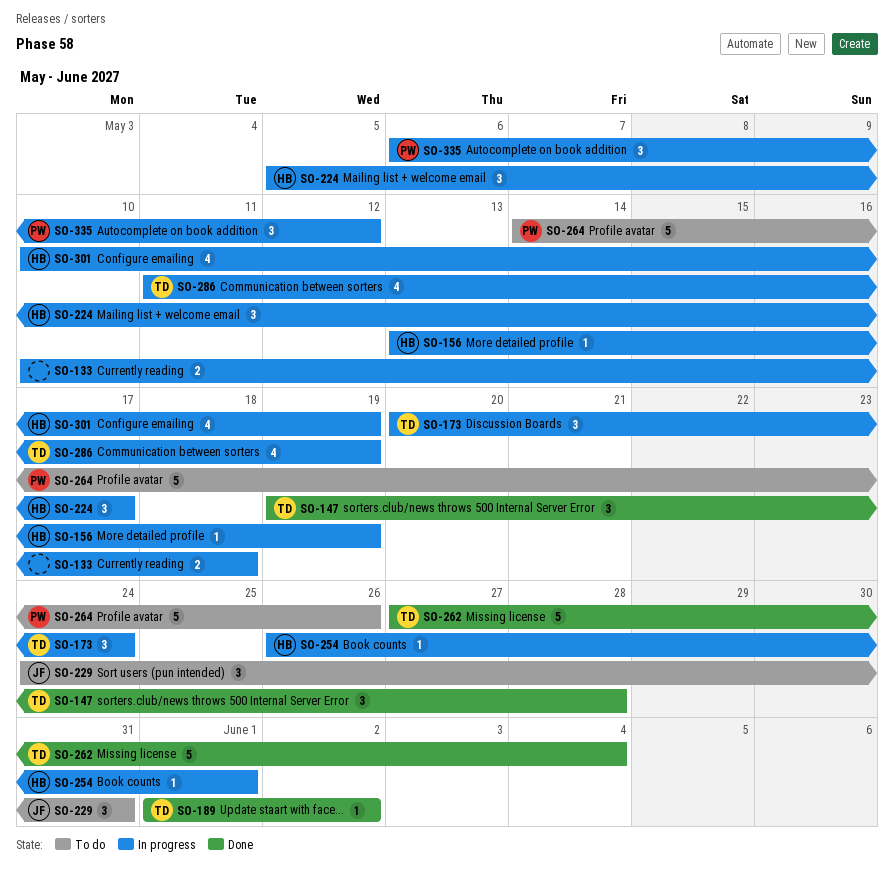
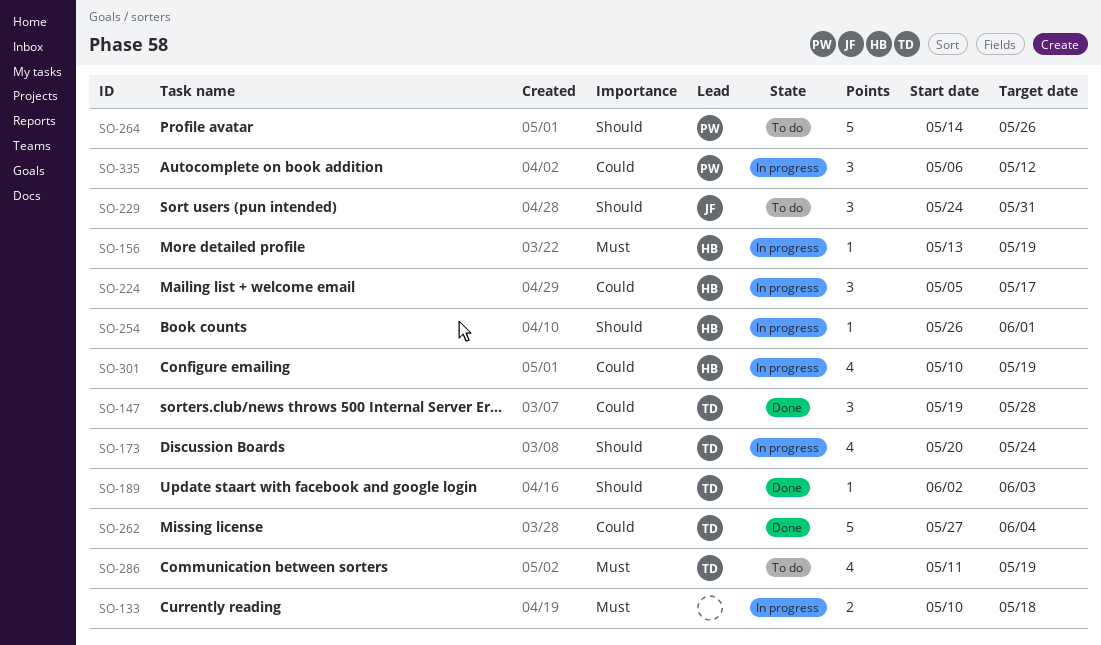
SO-173, estimate: 3 -> 4
SO-189, start: Jun 1 -> Jun 2
SO-189, due: Jun 2 -> Jun 3
SO-286, status: In progress -> To do

